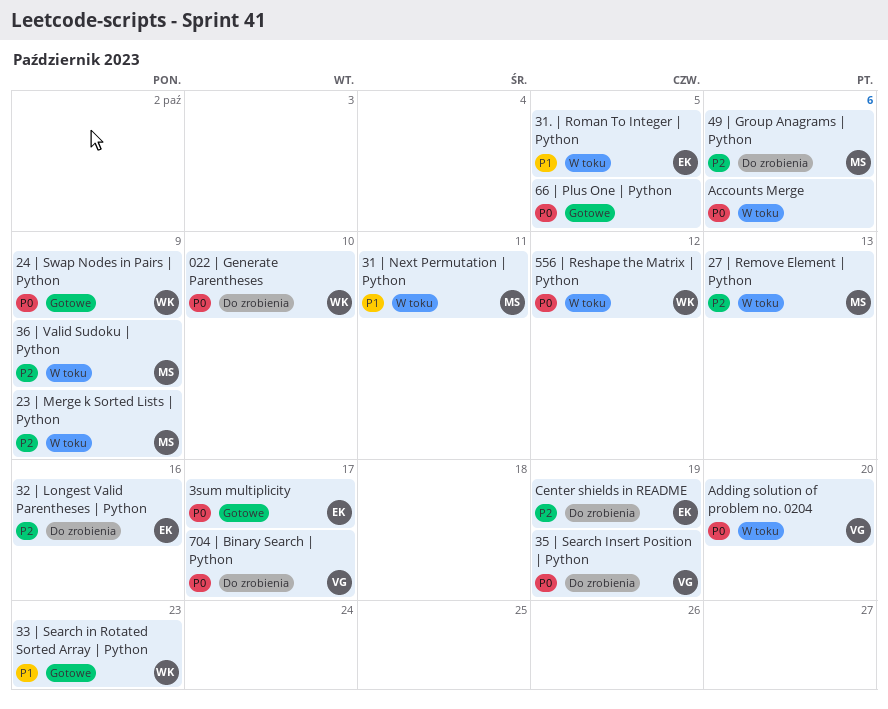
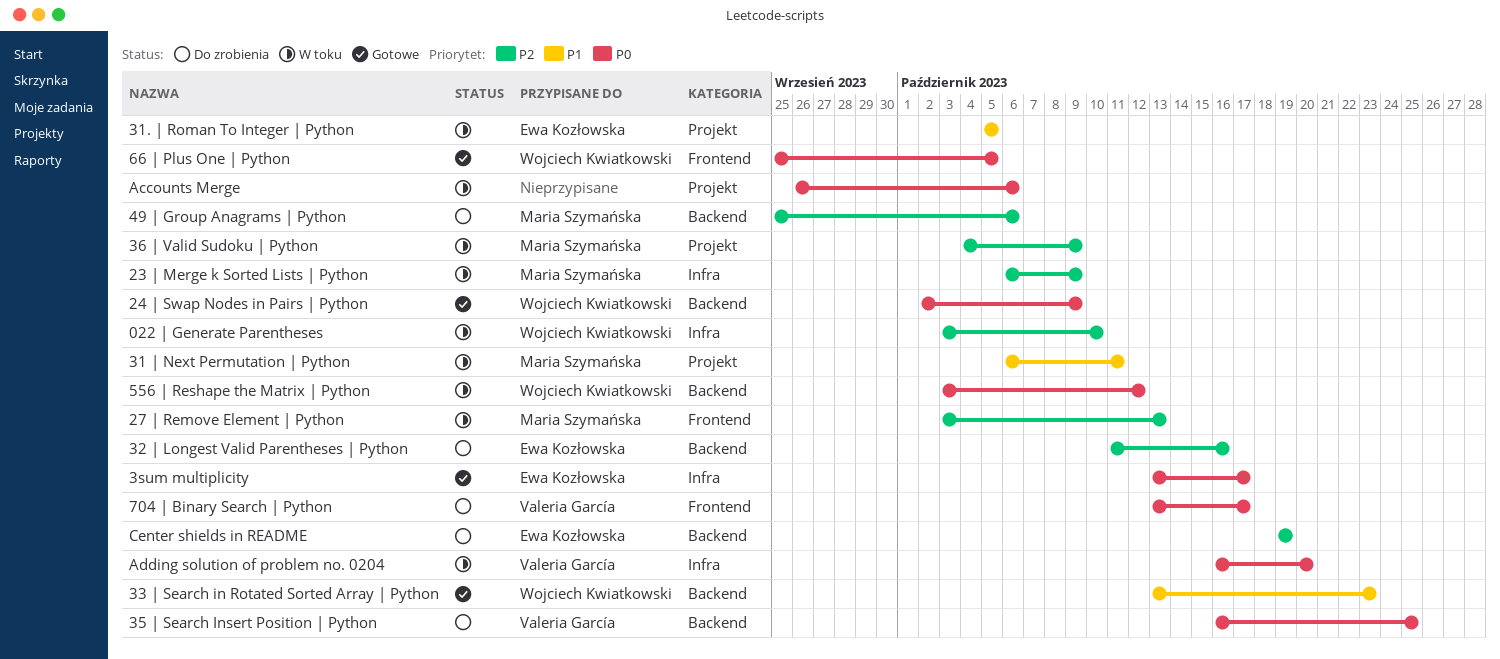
022 | Generate Parentheses, status: Do zrobienia -> W toku
022 | Generate Parentheses, priority: P0 -> P2
35 | Search Insert Position | Python, due: Oct 19 -> Oct 25
66 | Plus One | Python, owner: none -> Wojciech Kwiatkowski

